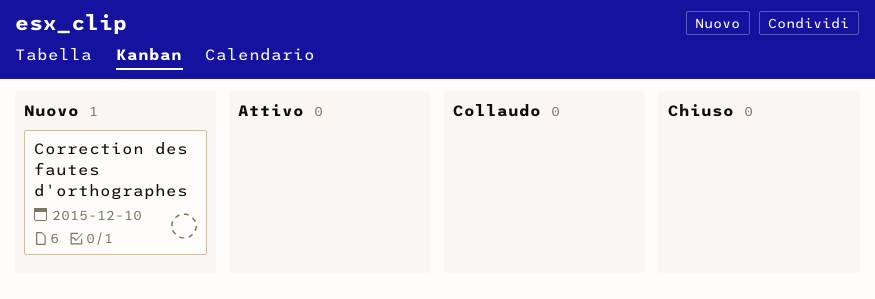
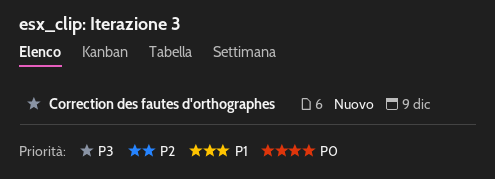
Correction des fautes d'orthographes, due: Dec 10 -> Dec 9

